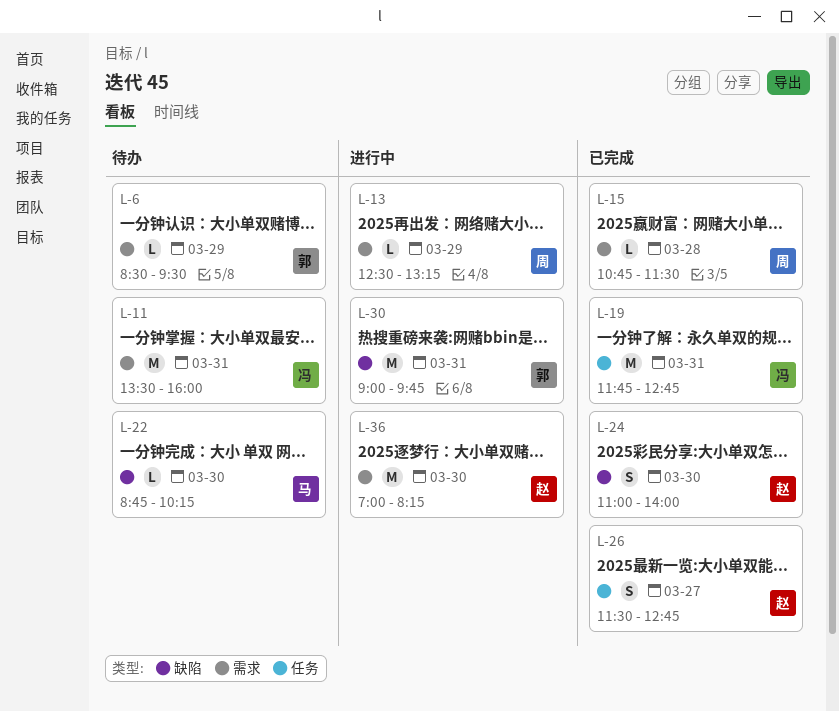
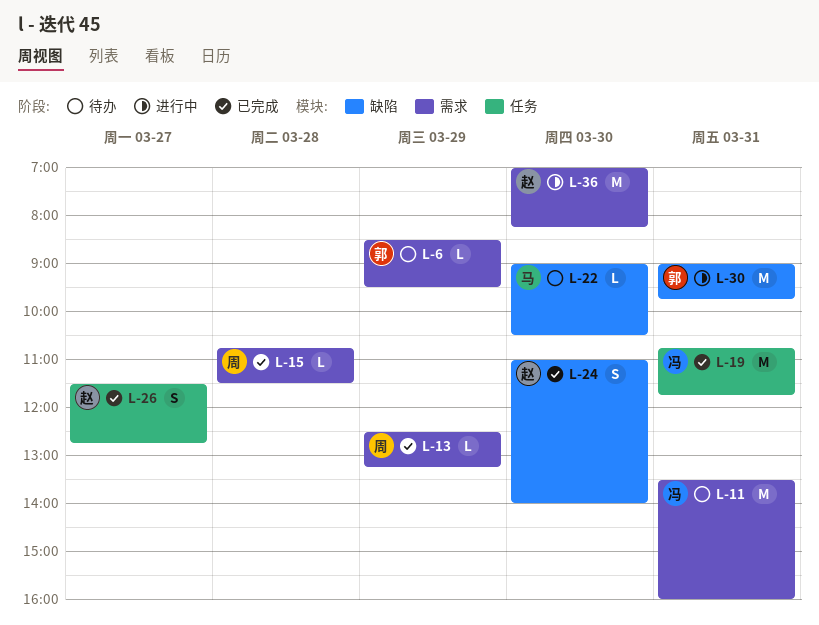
L-13, status: 进行中 -> 已完成
L-19, begins: 11:45 -> 10:45
L-19, ends: 12:45 -> 11:45
L-22, begins: 08:45 -> 09:00
L-22, ends: 10:15 -> 10:30

